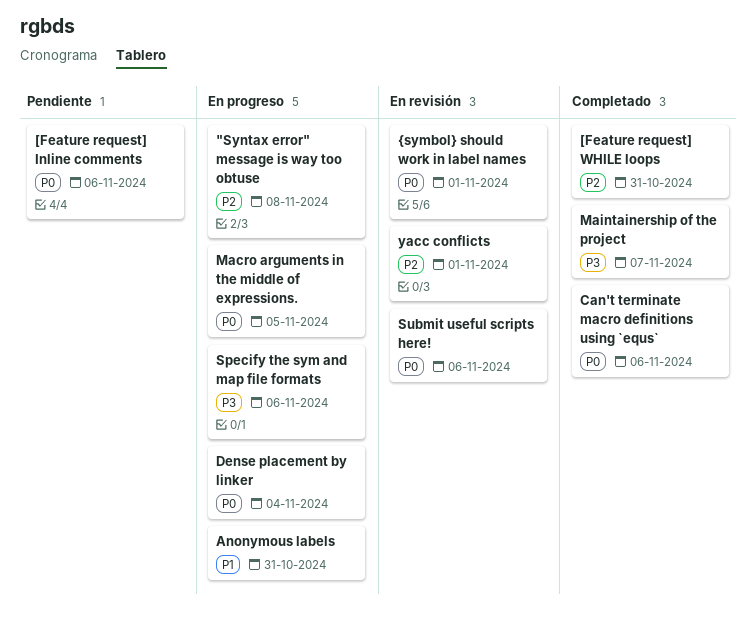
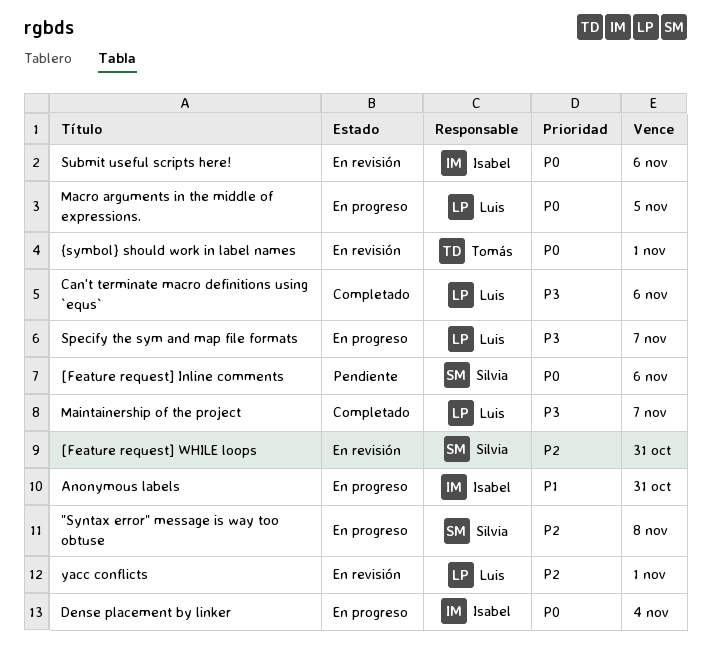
[Feature request] WHILE loops, status: Completado -> En revisión
Can't terminate macro definitions using `equs`, priority: P0 -> P3
Specify the sym and map file formats, due: Nov 6 -> Nov 7

